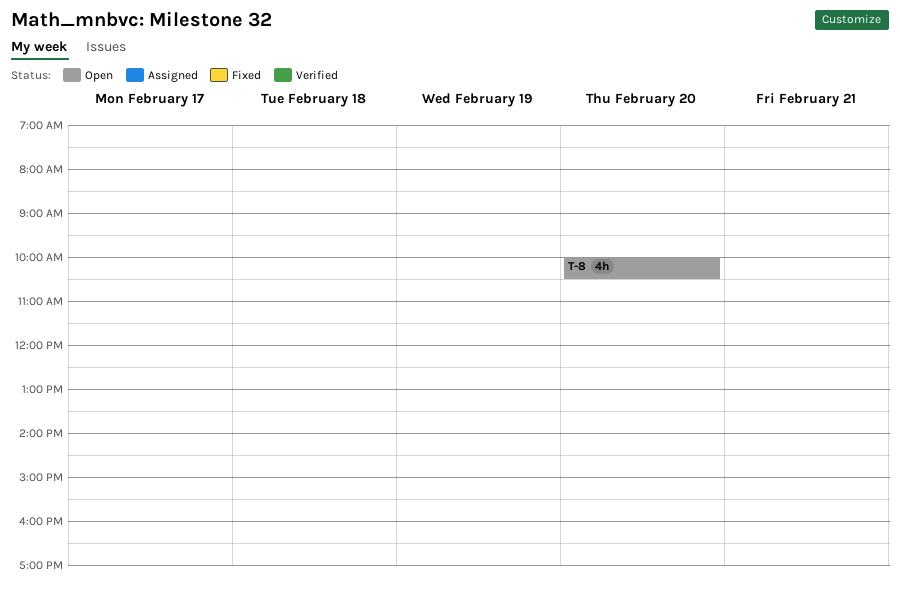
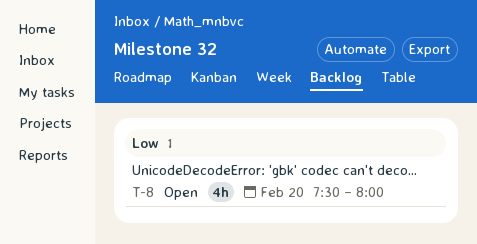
T-8, begins: 10:00 -> 07:30
T-8, ends: 10:30 -> 08:00

